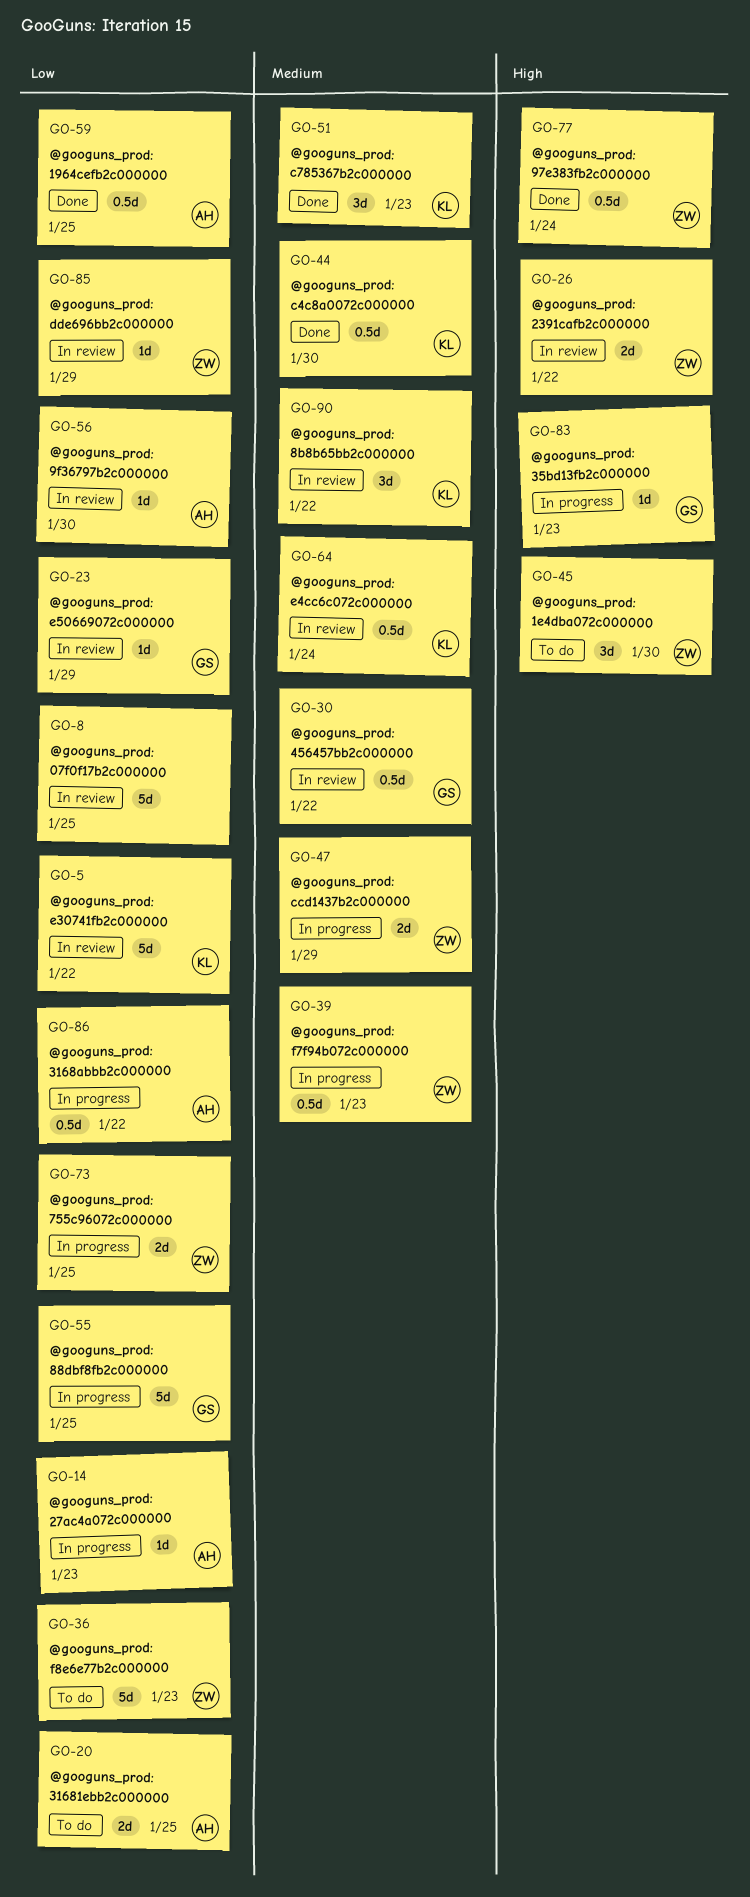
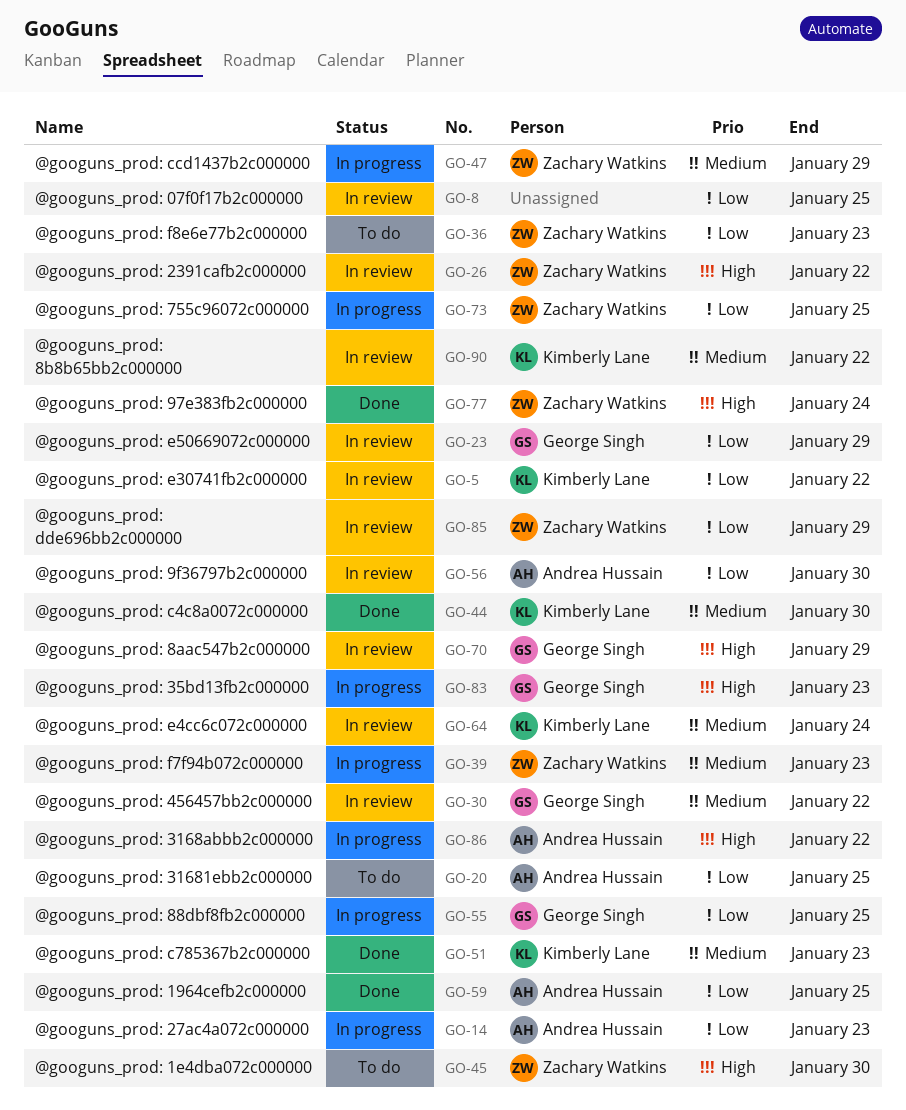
GO-70: none -> present
GO-86, priority: Low -> High

